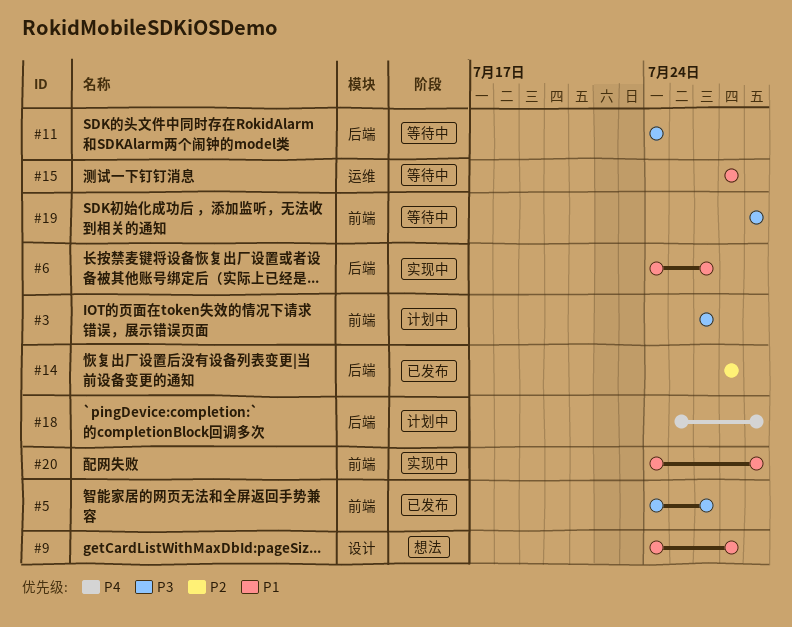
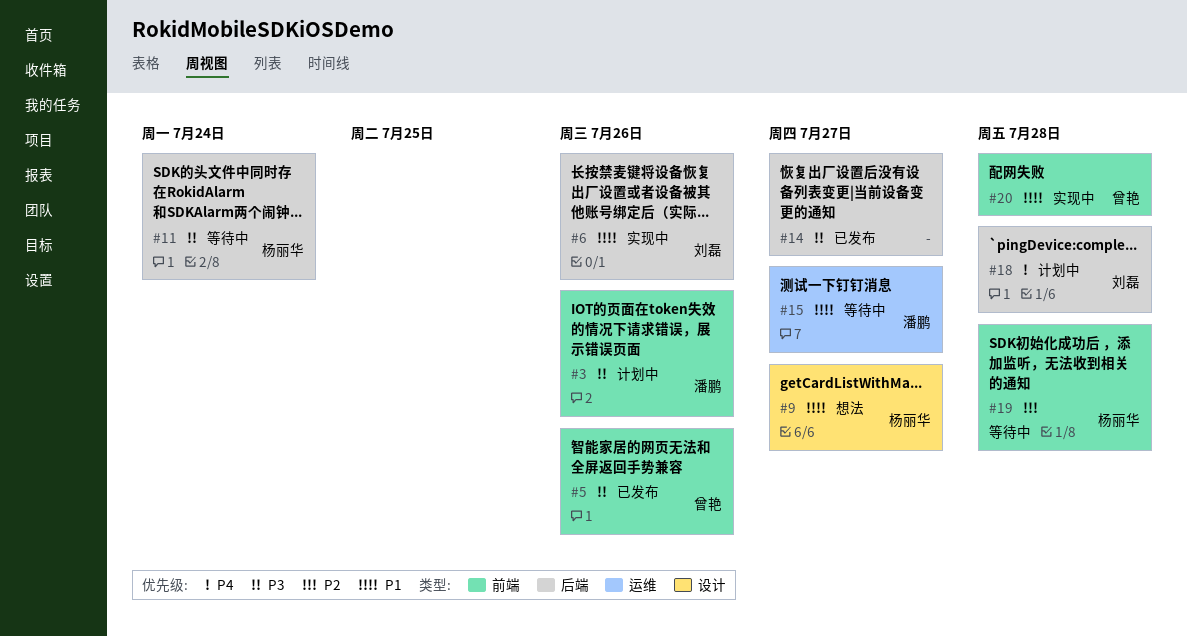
#14, priority: P2 -> P3
#19, priority: P3 -> P2

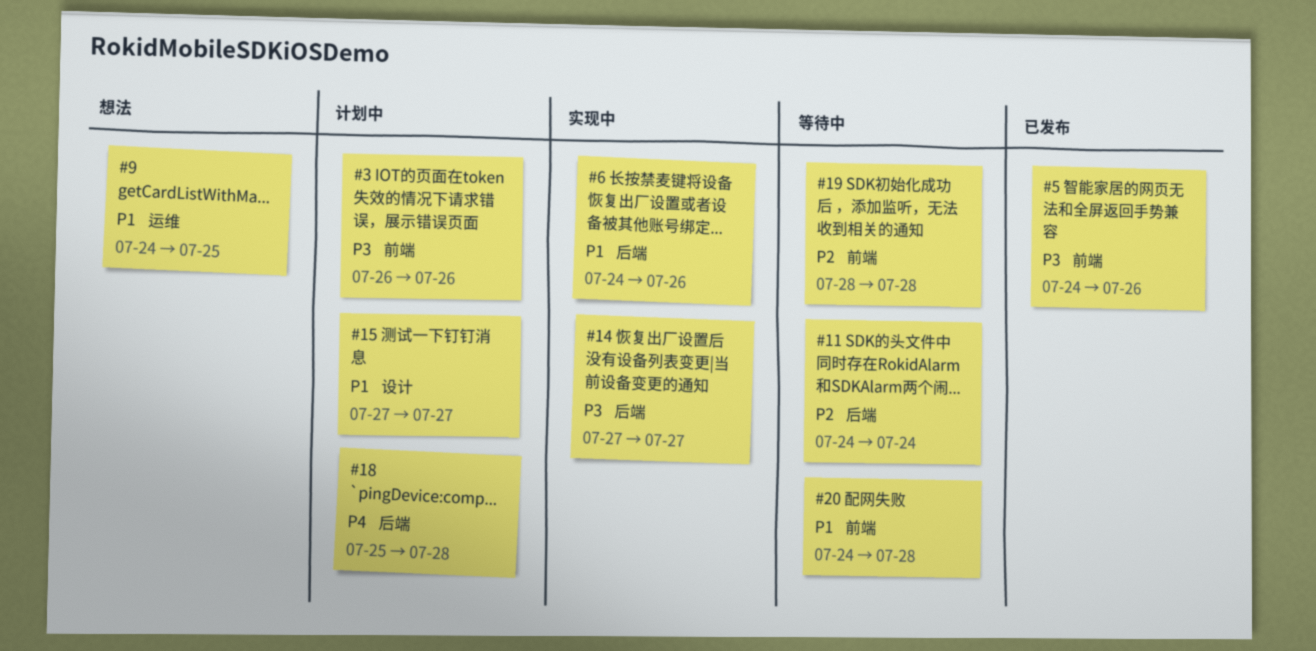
#9, label: 设计 -> 运维
#9, due: Jul 27 -> Jul 25
#11, priority: P3 -> P2
#14, status: 已发布 -> 实现中
#15, status: 等待中 -> 计划中
#15, label: 运维 -> 设计
#20, status: 实现中 -> 等待中

